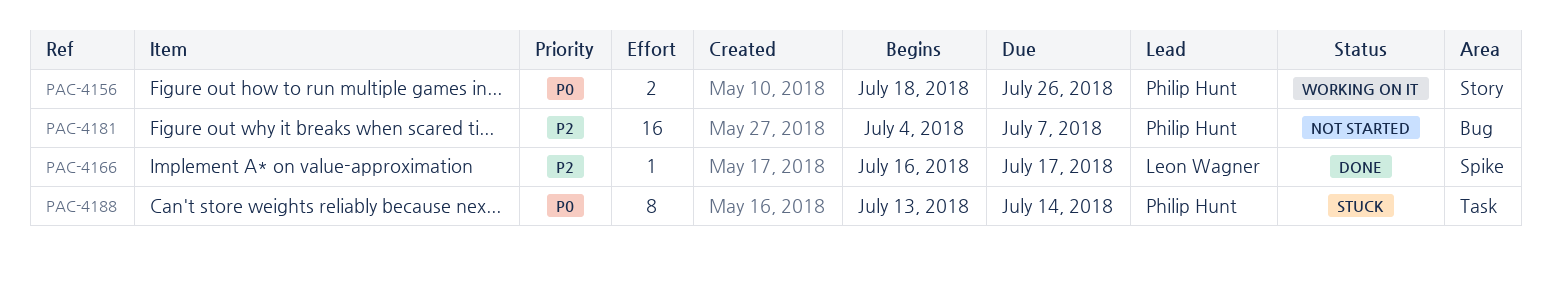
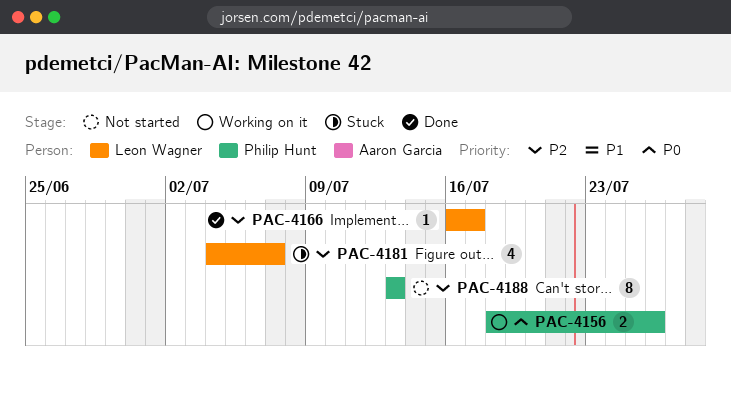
PAC-4181, status: Not started -> Stuck
PAC-4181, owner: Philip Hunt -> Leon Wagner
PAC-4181, estimate: 16 -> 4
PAC-4188, status: Stuck -> Not started
PAC-4188, priority: P0 -> P2
PAC-4188, due: Jul 14 -> Jul 13

